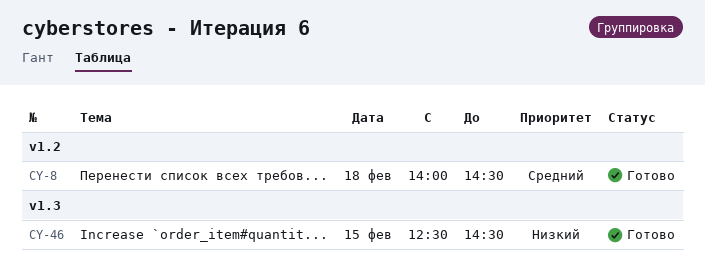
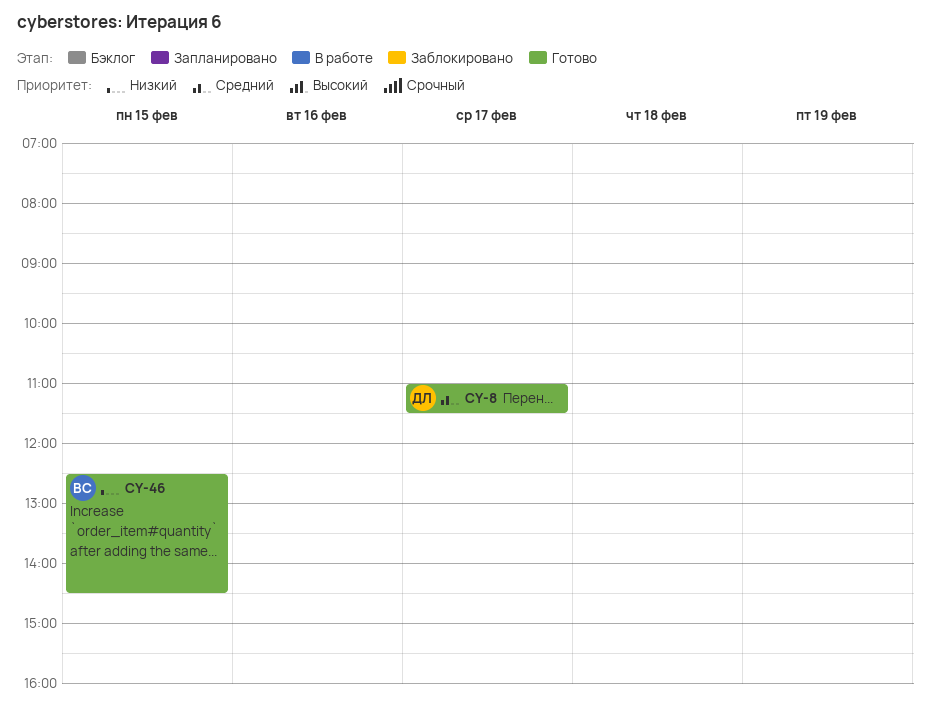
CY-8, day: Feb 18 -> Feb 17
CY-8, begins: 14:00 -> 11:00
CY-8, ends: 14:30 -> 11:30

